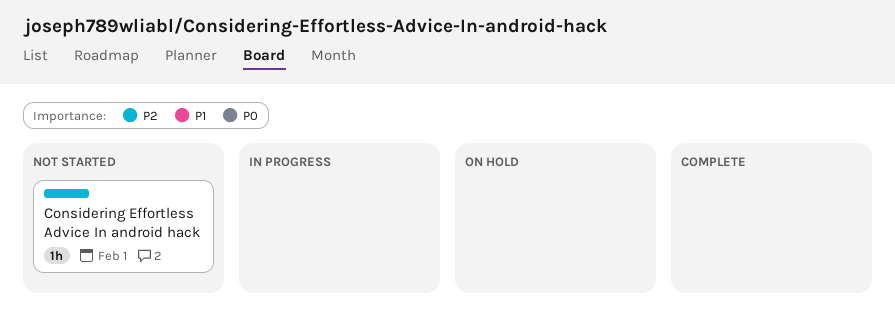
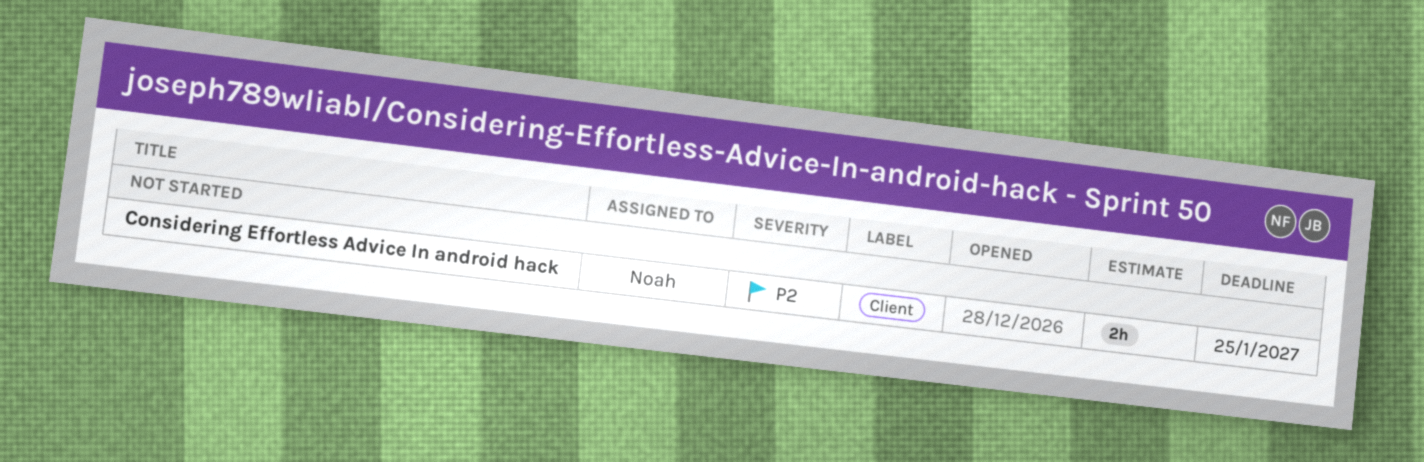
Considering Effortless Advice In android hack, estimate: 1h -> 2h
Considering Effortless Advice In android hack, due: Feb 1 -> Jan 25

